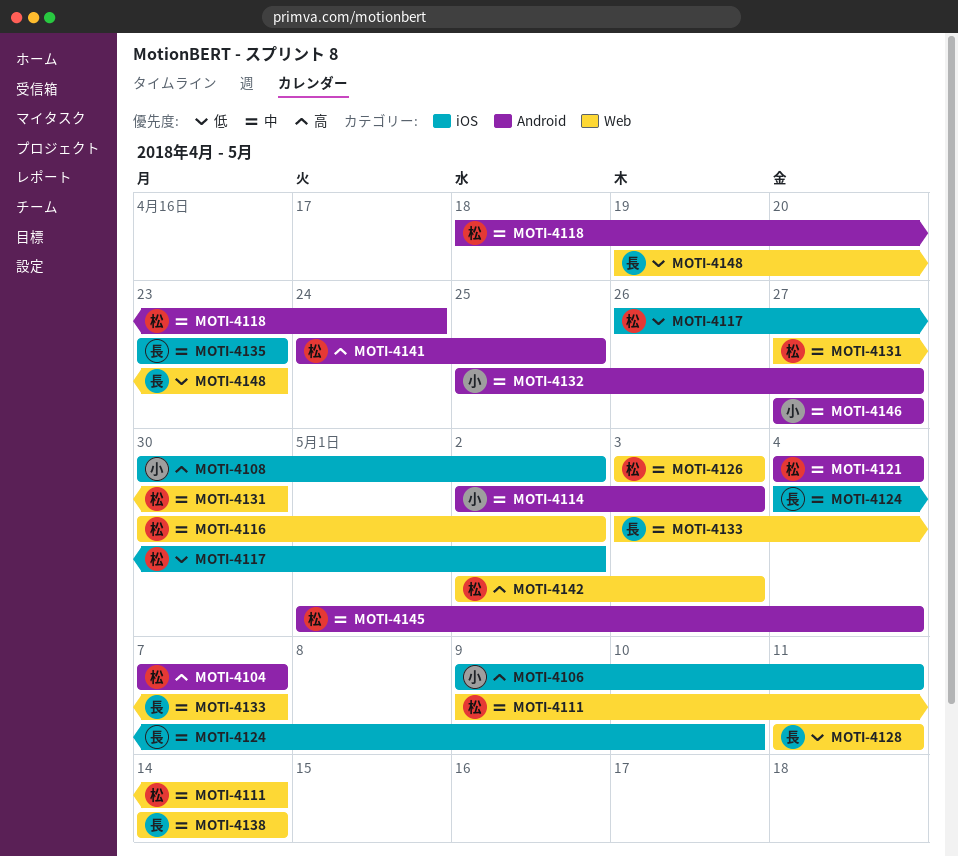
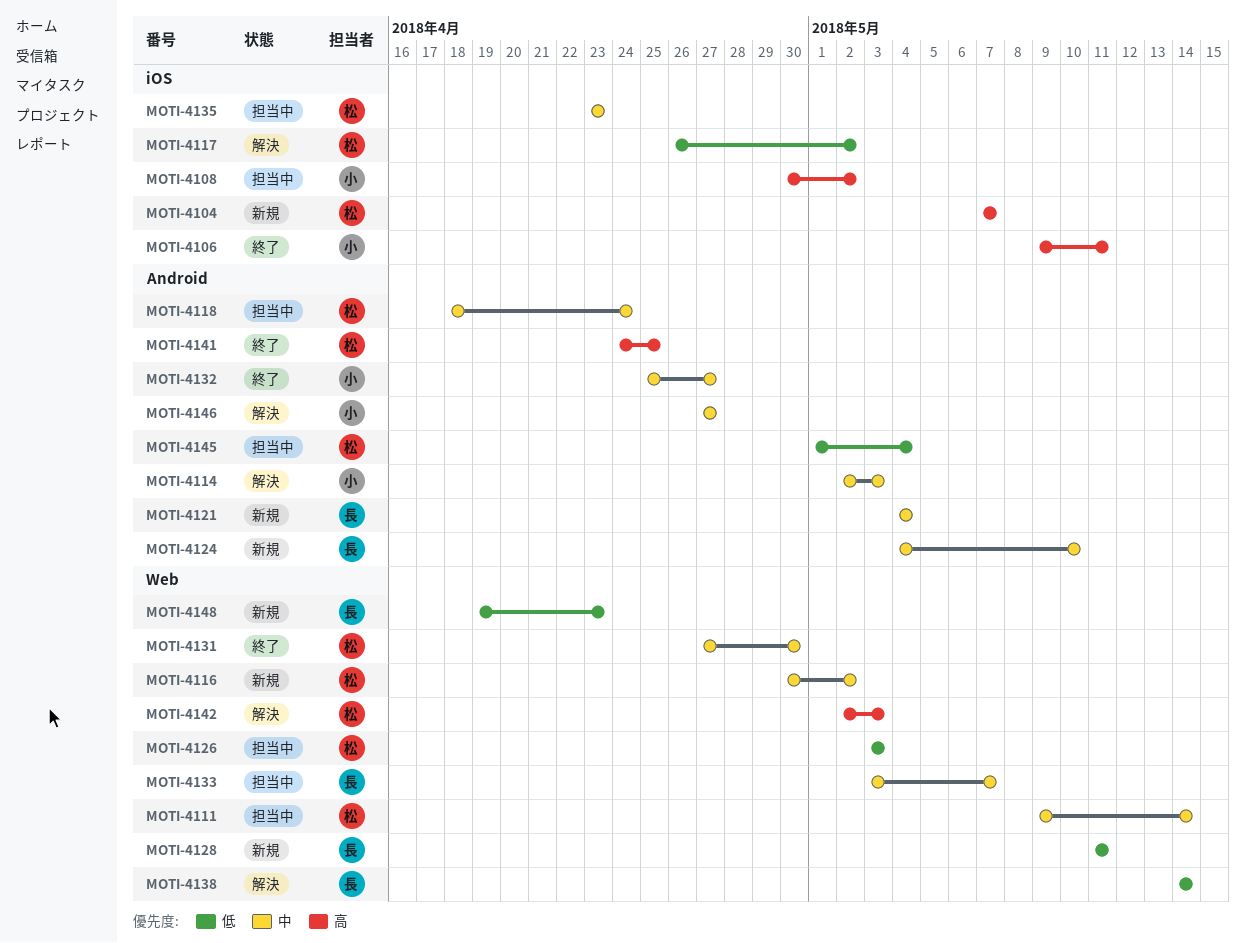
MOTI-4104, label: Android -> iOS
MOTI-4121, owner: 松 -> 長
MOTI-4124, label: iOS -> Android
MOTI-4126, priority: 中 -> 低
MOTI-4135, owner: 長 -> 松
MOTI-4138, priority: 中 -> 低
MOTI-4145, priority: 中 -> 低

